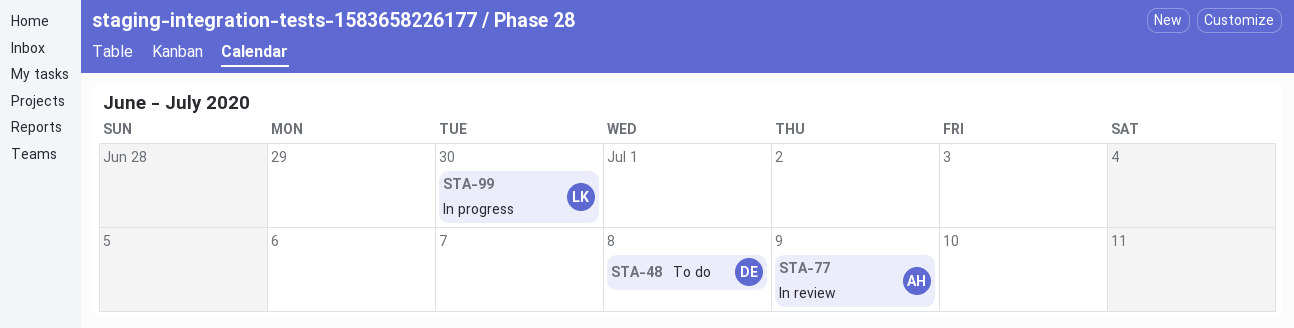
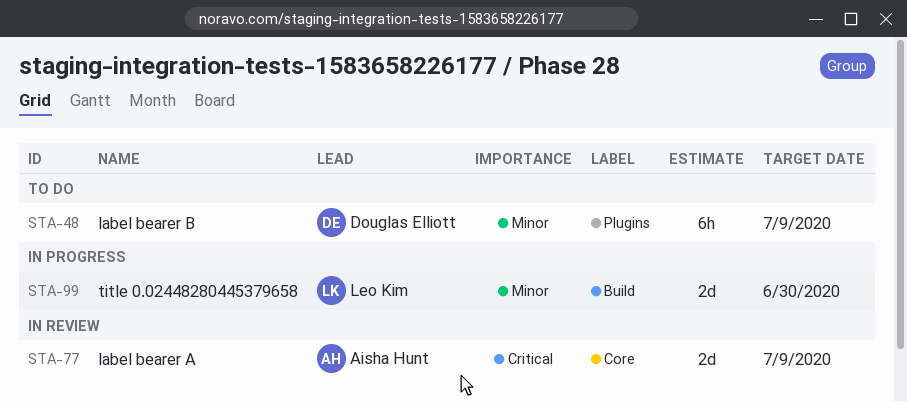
STA-48, due: Jul 8 -> Jul 9

